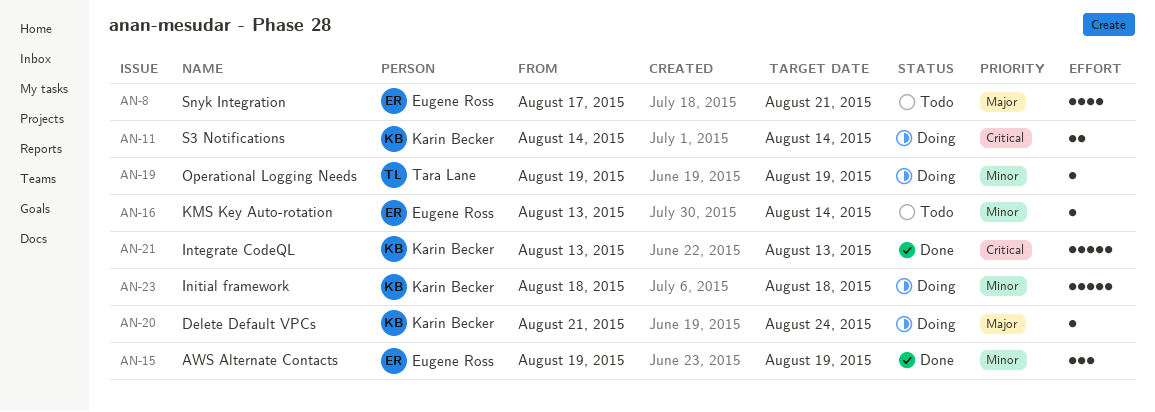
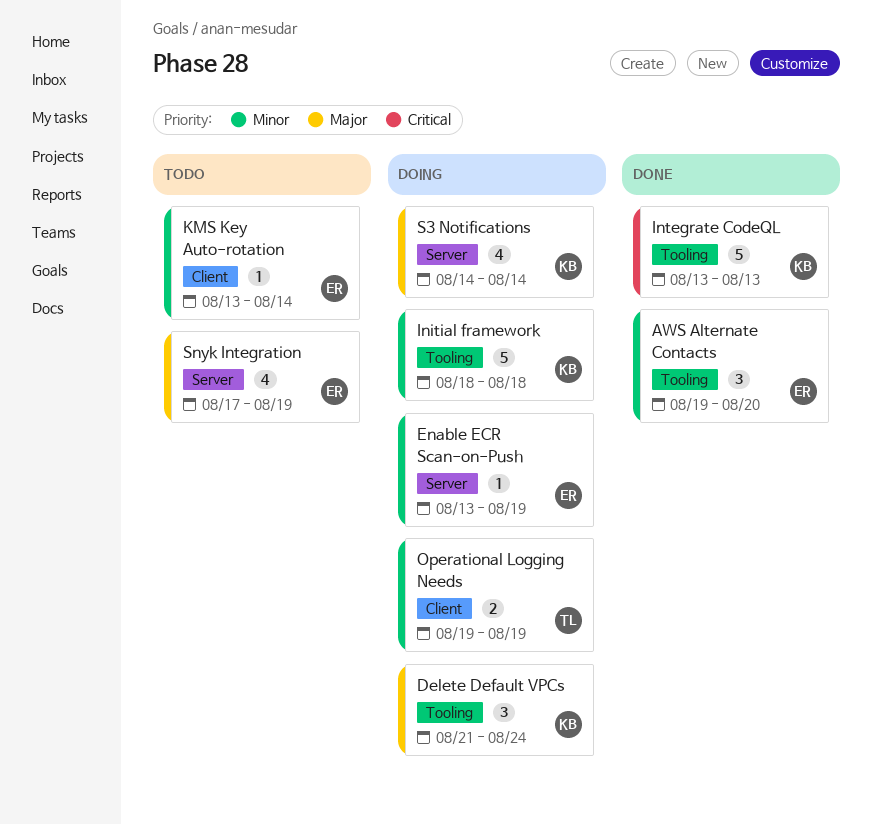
AWS Alternate Contacts, due: Aug 19 -> Aug 20
Delete Default VPCs, estimate: 1 -> 3
Enable ECR Scan-on-Push: none -> present
Operational Logging Needs, estimate: 1 -> 2
S3 Notifications, priority: Critical -> Major
S3 Notifications, estimate: 2 -> 4
Snyk Integration, due: Aug 21 -> Aug 19

